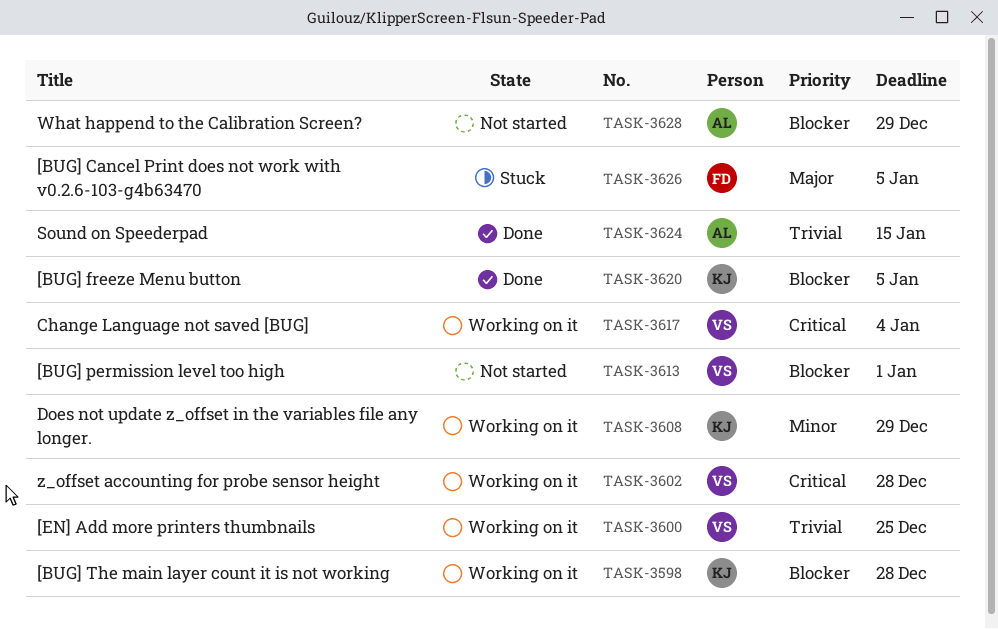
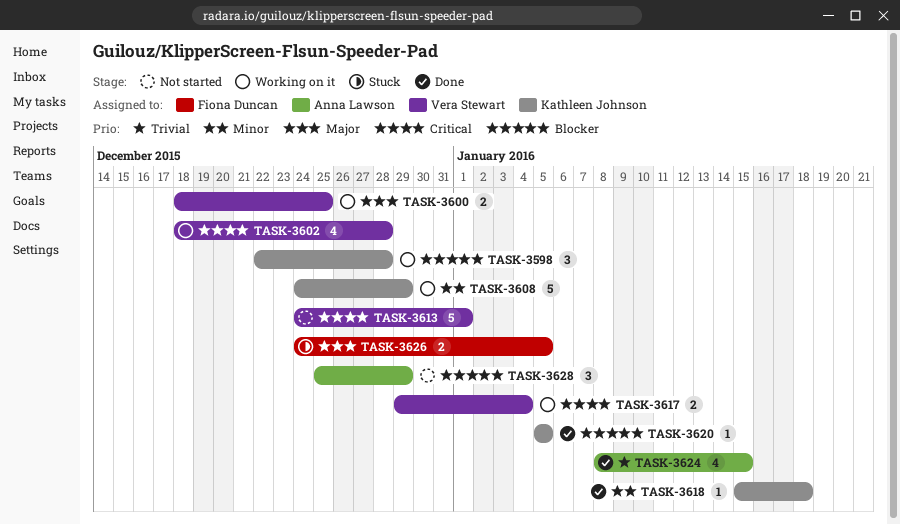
TASK-3600, priority: Trivial -> Major
TASK-3613, priority: Blocker -> Critical
TASK-3618: none -> present

